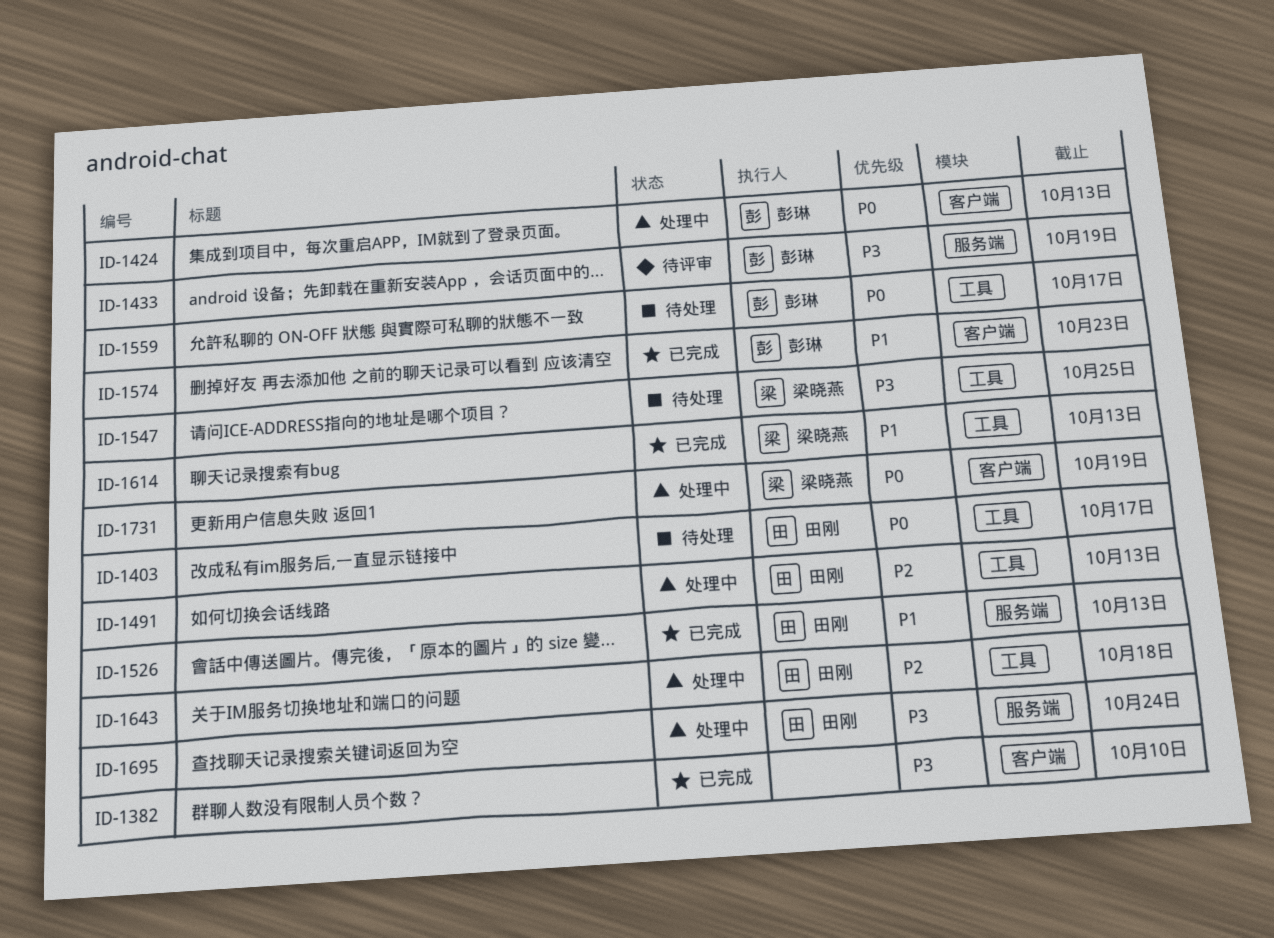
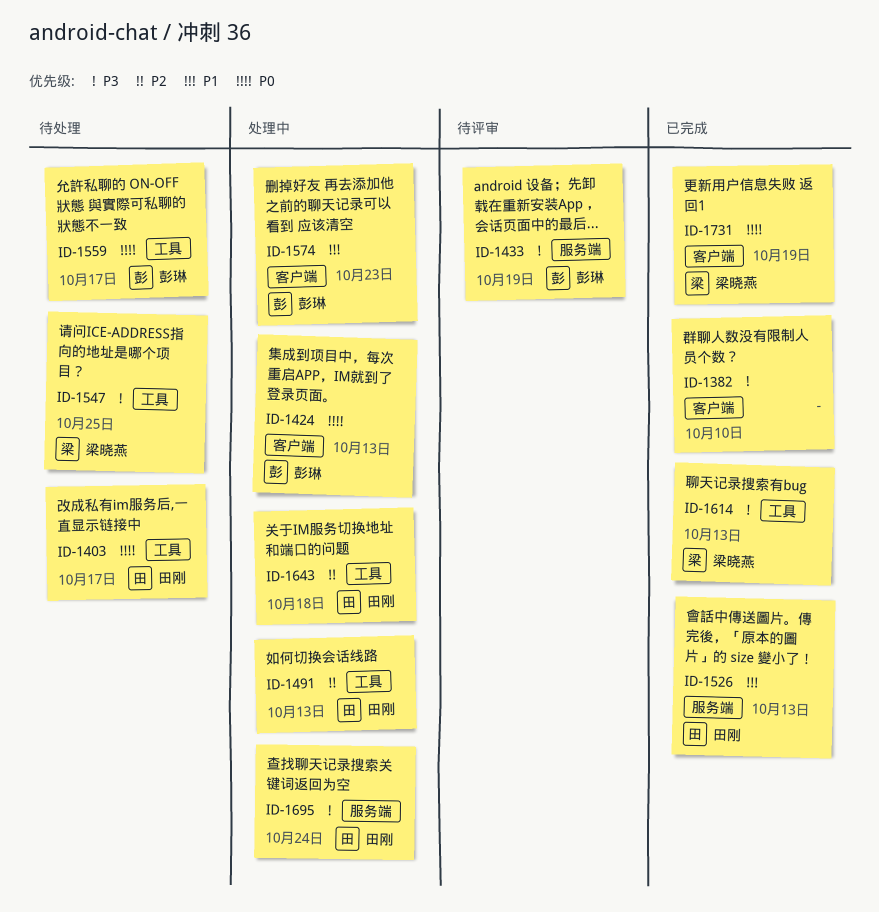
ID-1574, status: 已完成 -> 处理中
ID-1614, priority: P1 -> P3
ID-1731, status: 处理中 -> 已完成

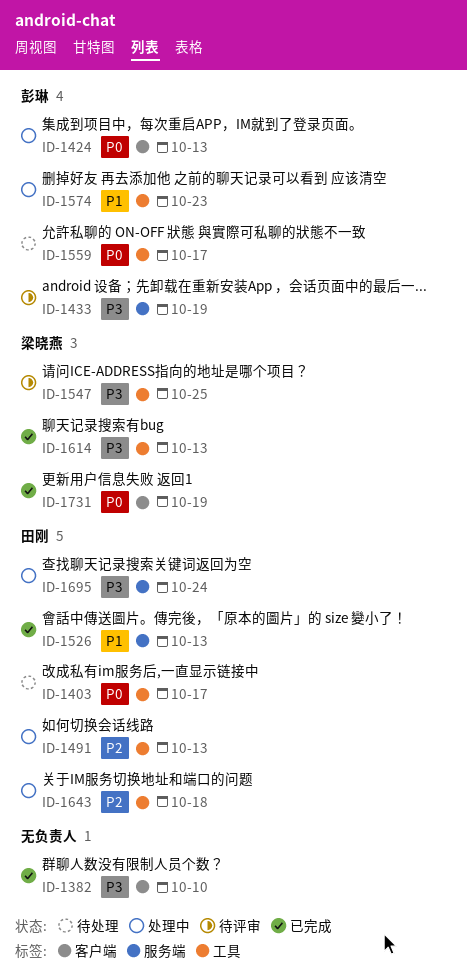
ID-1547, status: 待处理 -> 待评审
ID-1574, label: 客户端 -> 工具

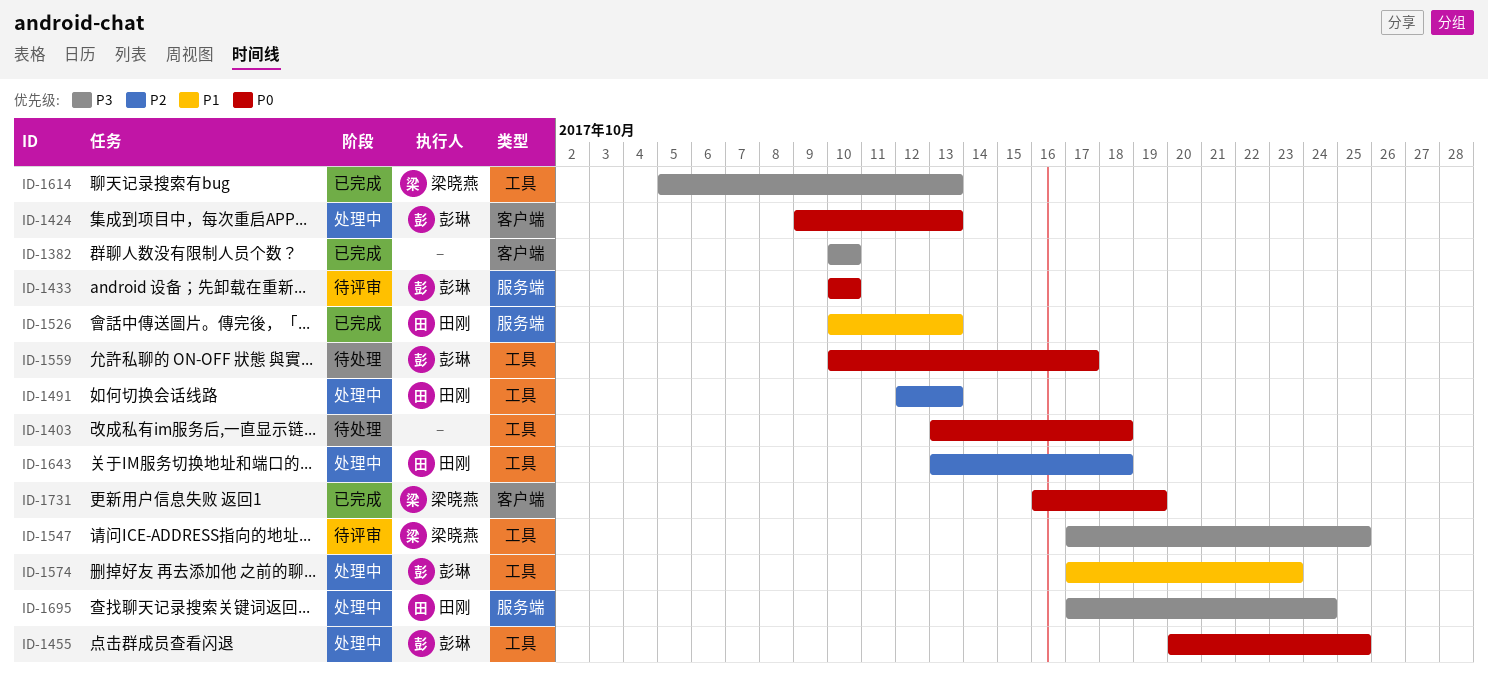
ID-1403, owner: 田刚 -> none
ID-1403, due: Oct 17 -> Oct 18
ID-1433, priority: P3 -> P0
ID-1433, due: Oct 19 -> Oct 10
ID-1455: none -> present

